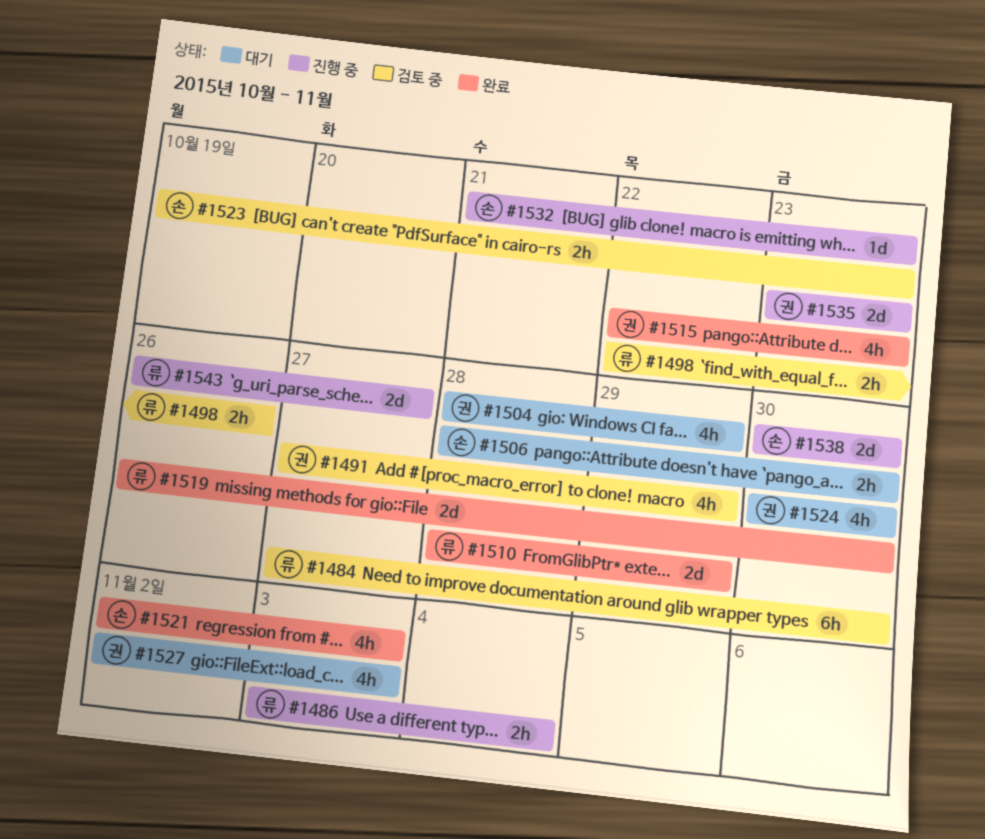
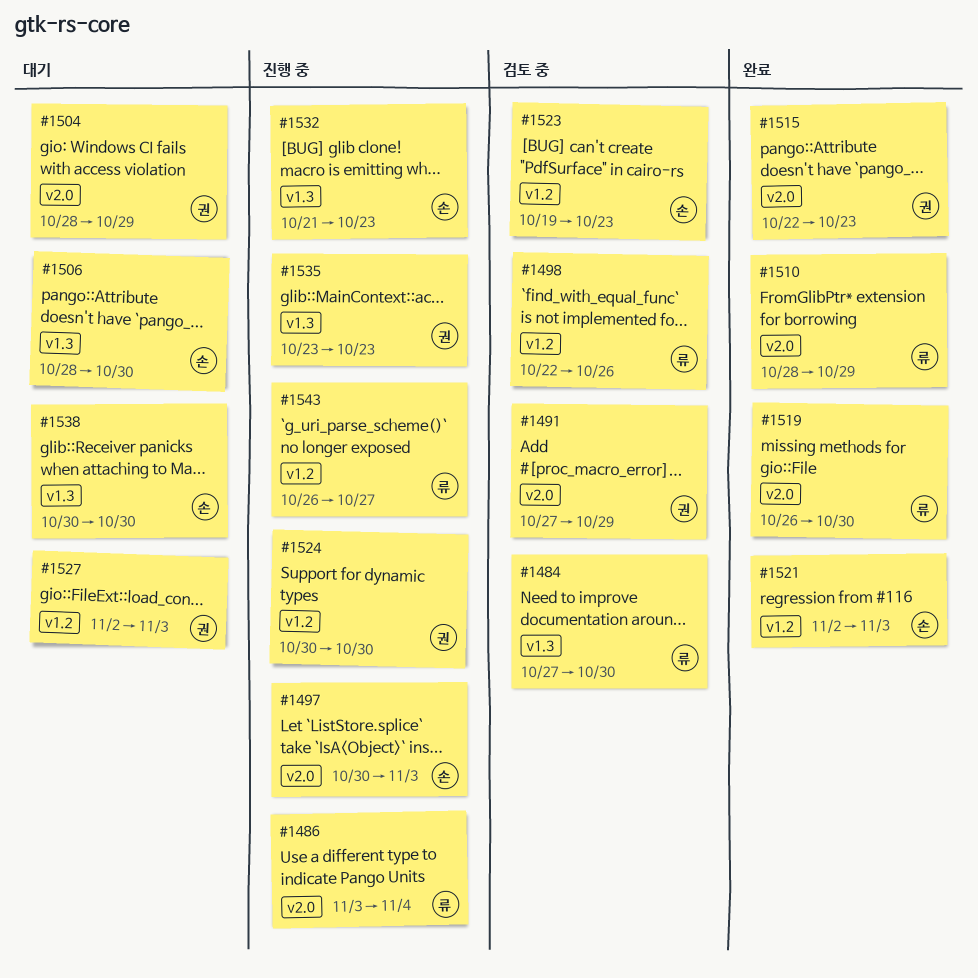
#1497: none -> present
#1524, status: 대기 -> 진행 중
#1538, status: 진행 중 -> 대기

